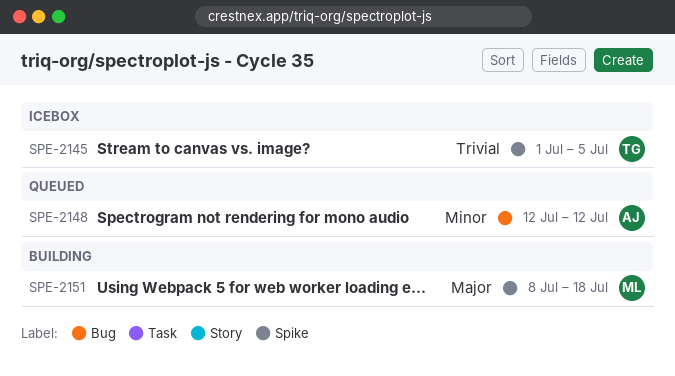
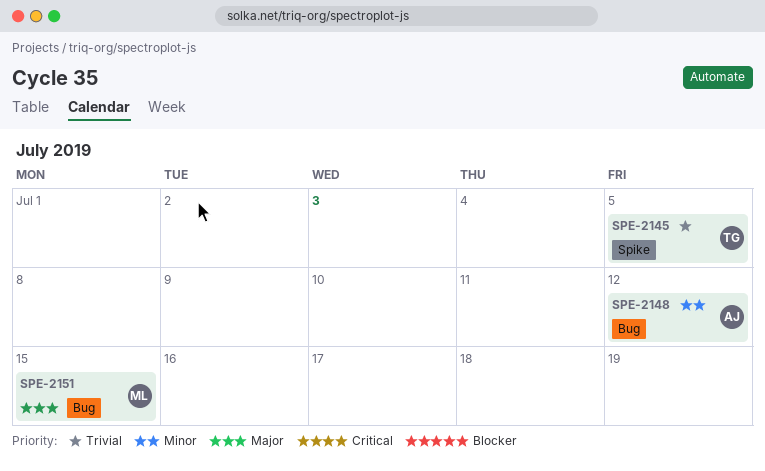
SPE-2151, label: Spike -> Bug
SPE-2151, due: Jul 18 -> Jul 15

